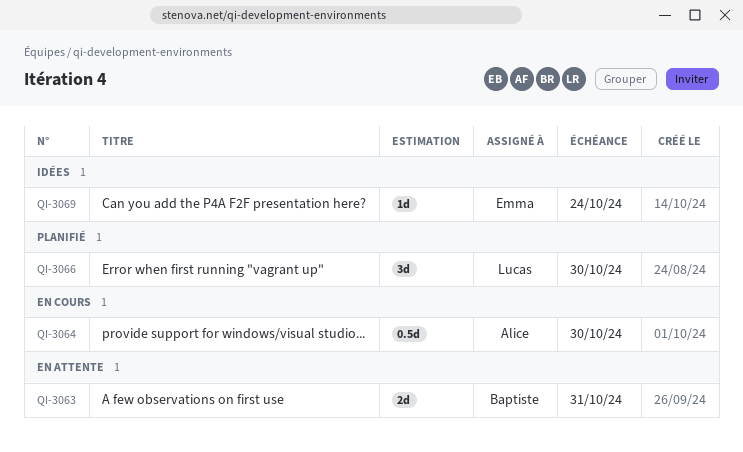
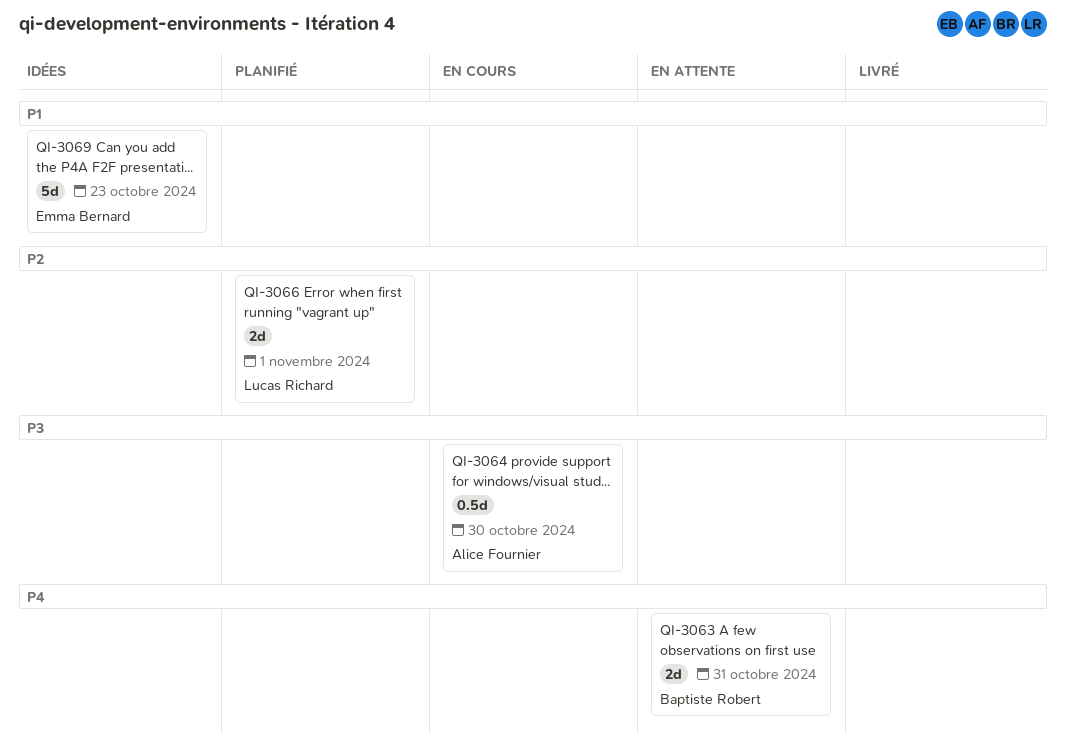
QI-3066, estimate: 3d -> 2d
QI-3066, due: Oct 30 -> Nov 1
QI-3069, estimate: 1d -> 5d
QI-3069, due: Oct 24 -> Oct 23

